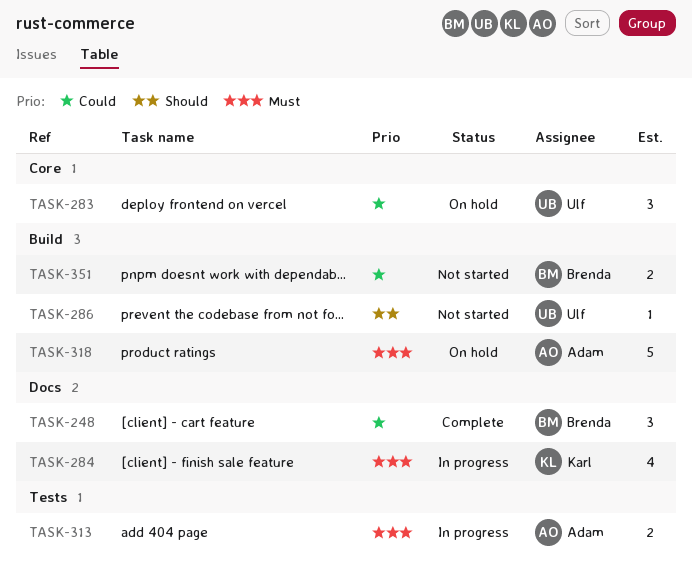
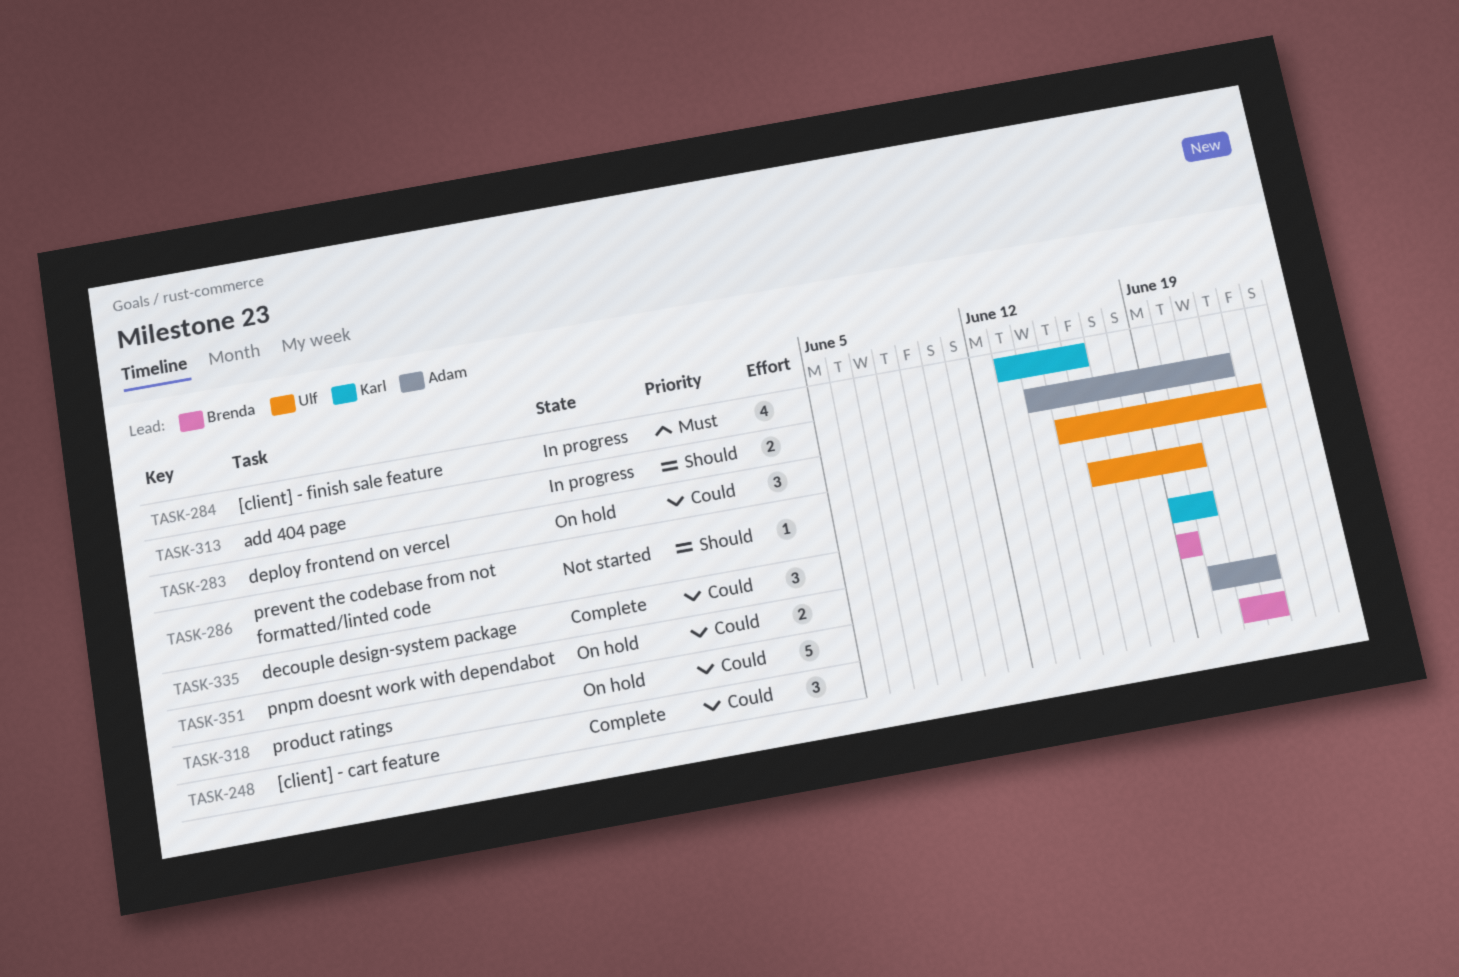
TASK-313, priority: Must -> Should
TASK-318, priority: Must -> Could
TASK-335: none -> present
TASK-351, status: Not started -> On hold

